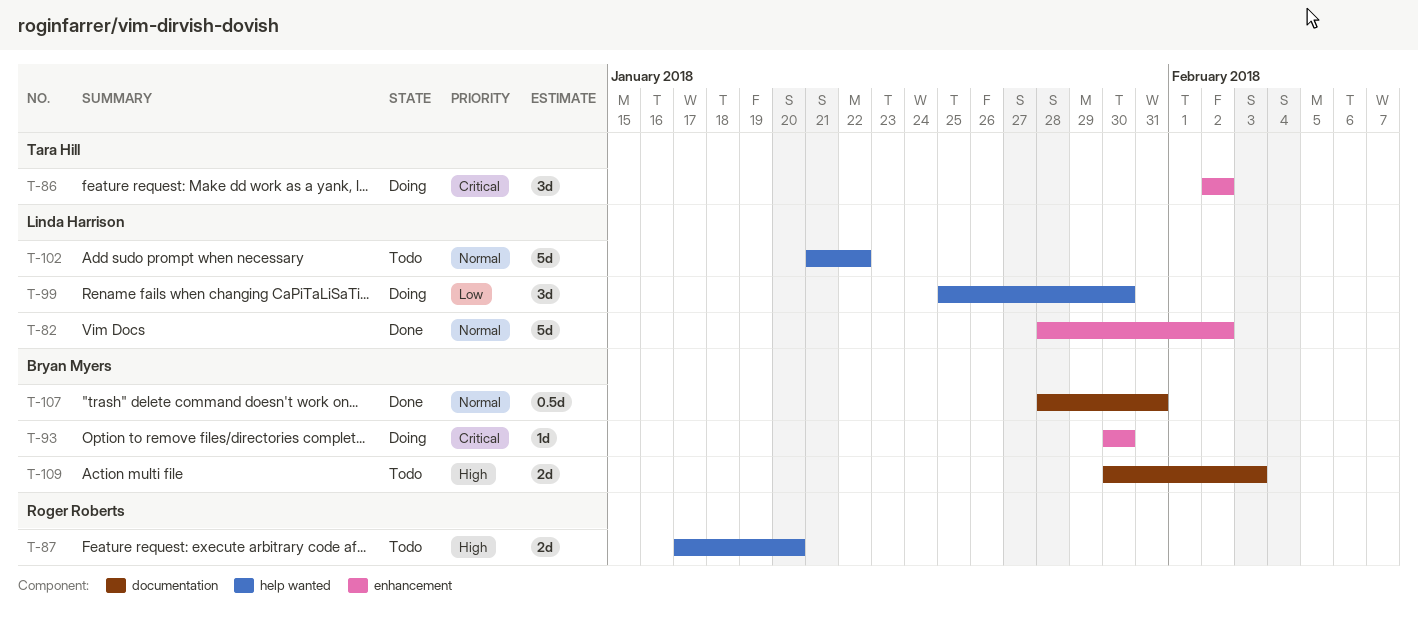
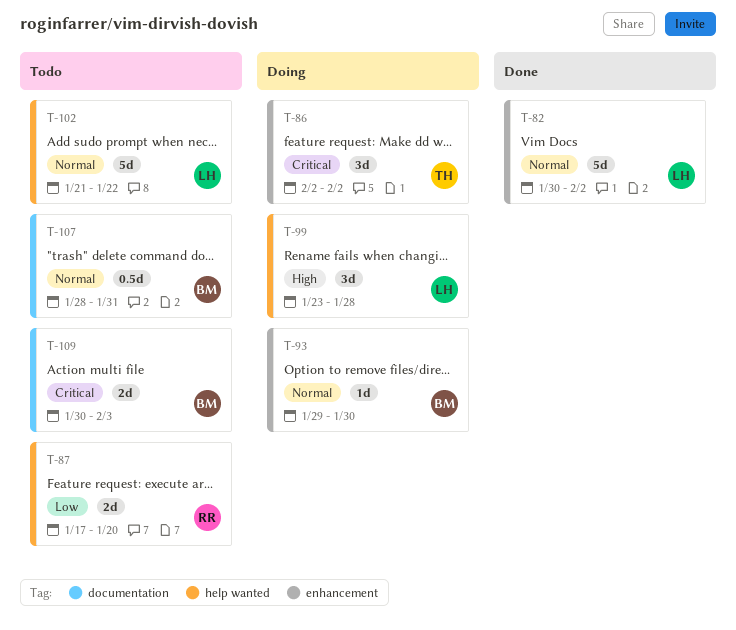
T-82, start: Jan 28 -> Jan 30
T-87, priority: High -> Low
T-93, priority: Critical -> Normal
T-93, start: Jan 30 -> Jan 29
T-99, priority: Low -> High
T-99, start: Jan 25 -> Jan 23
T-99, due: Jan 30 -> Jan 28
T-107, status: Done -> Todo
T-109, priority: High -> Critical

